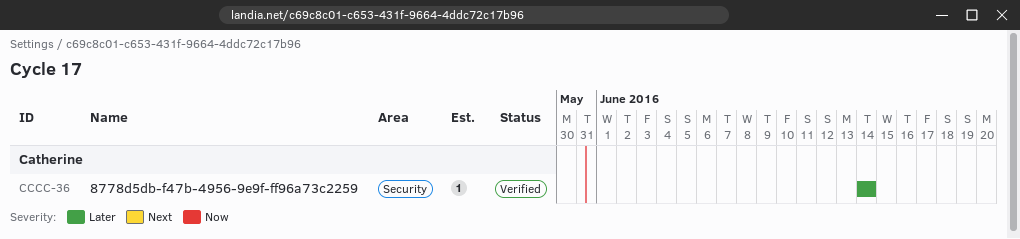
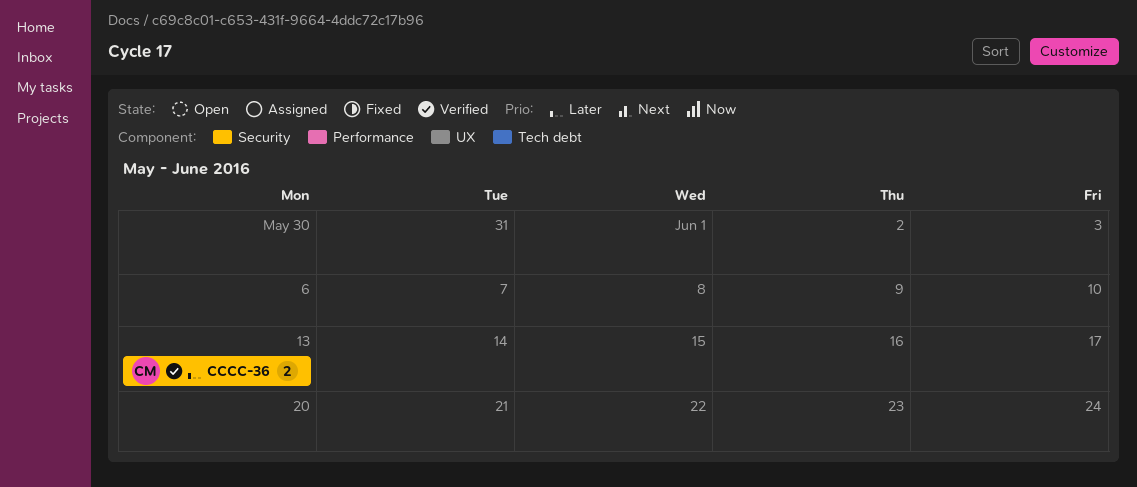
CCCC-36, estimate: 1 -> 2
CCCC-36, start: Jun 14 -> Jun 13
CCCC-36, due: Jun 14 -> Jun 13

